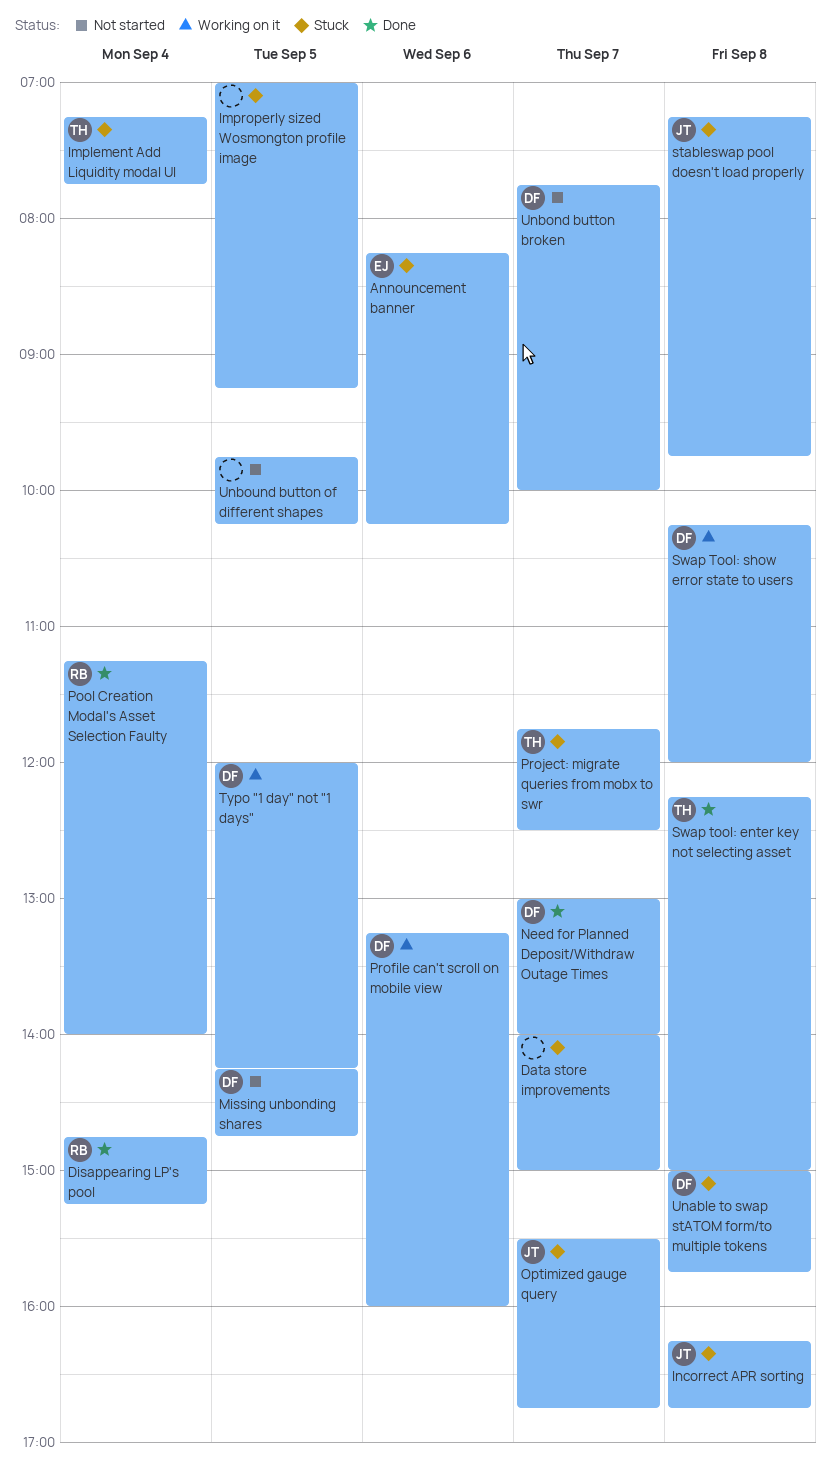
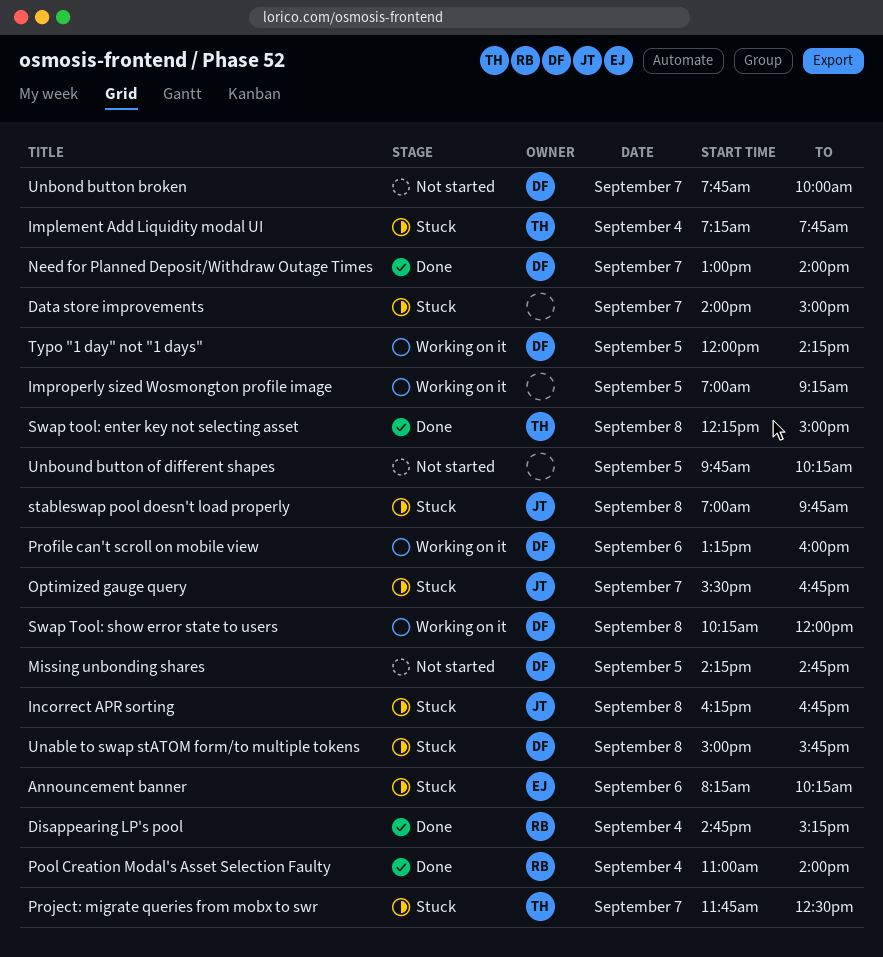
Improperly sized Wosmongton profile image, status: Stuck -> Working on it
Pool Creation Modal's Asset Selection Faulty, begins: 11:15 -> 11:00
stableswap pool doesn't load properly, begins: 07:15 -> 07:00

